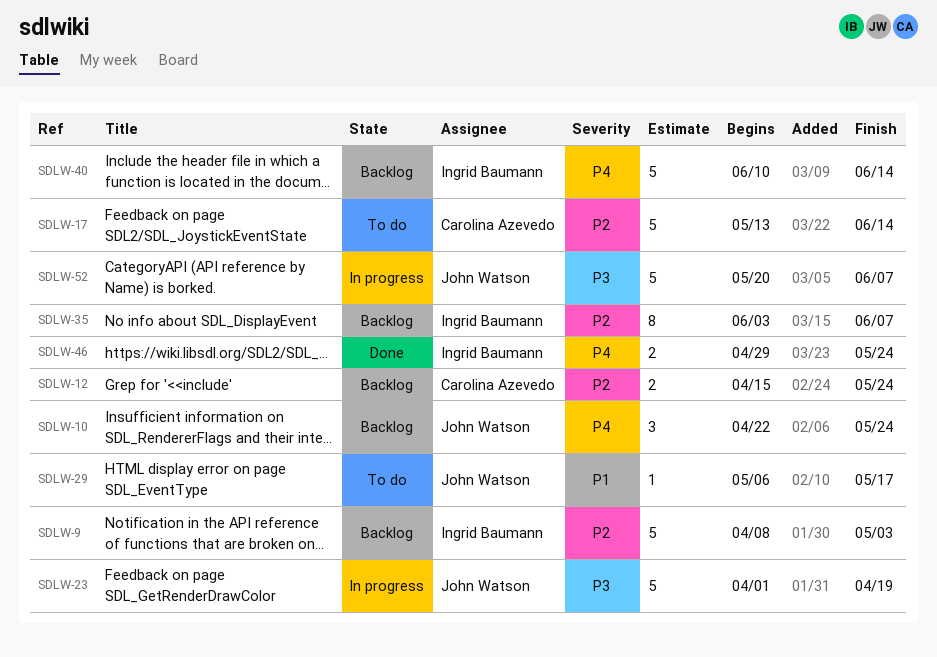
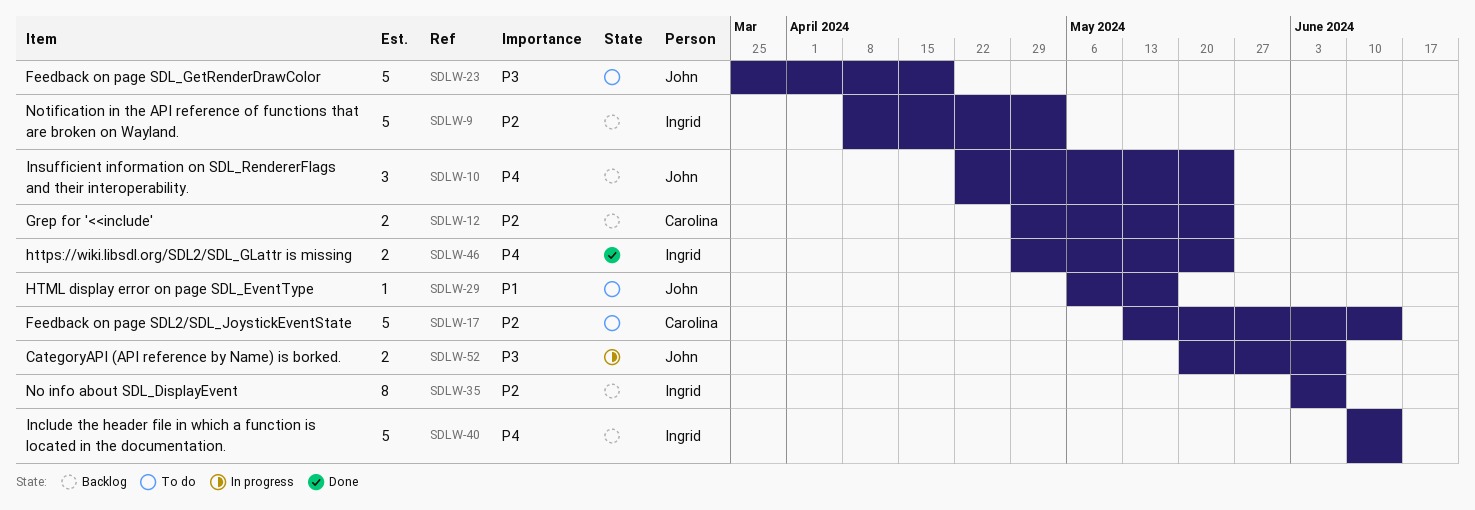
SDLW-12, start: Apr 15 -> Apr 29
SDLW-23, status: In progress -> To do
SDLW-23, start: Apr 1 -> Mar 25
SDLW-52, estimate: 5 -> 2

